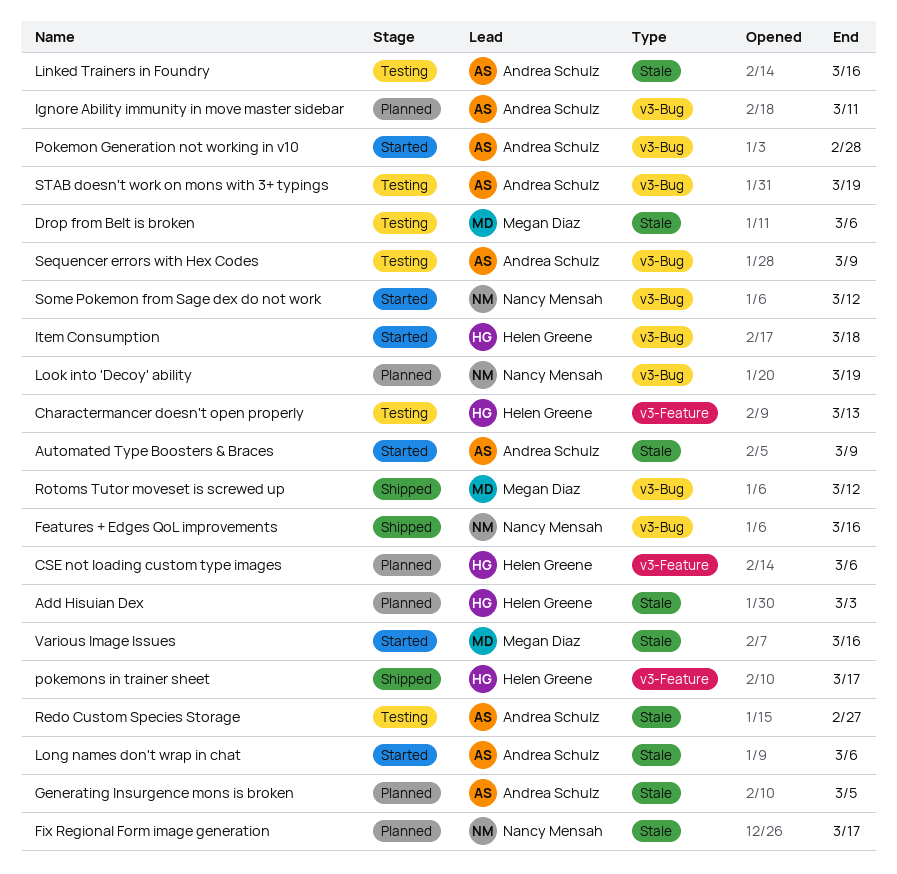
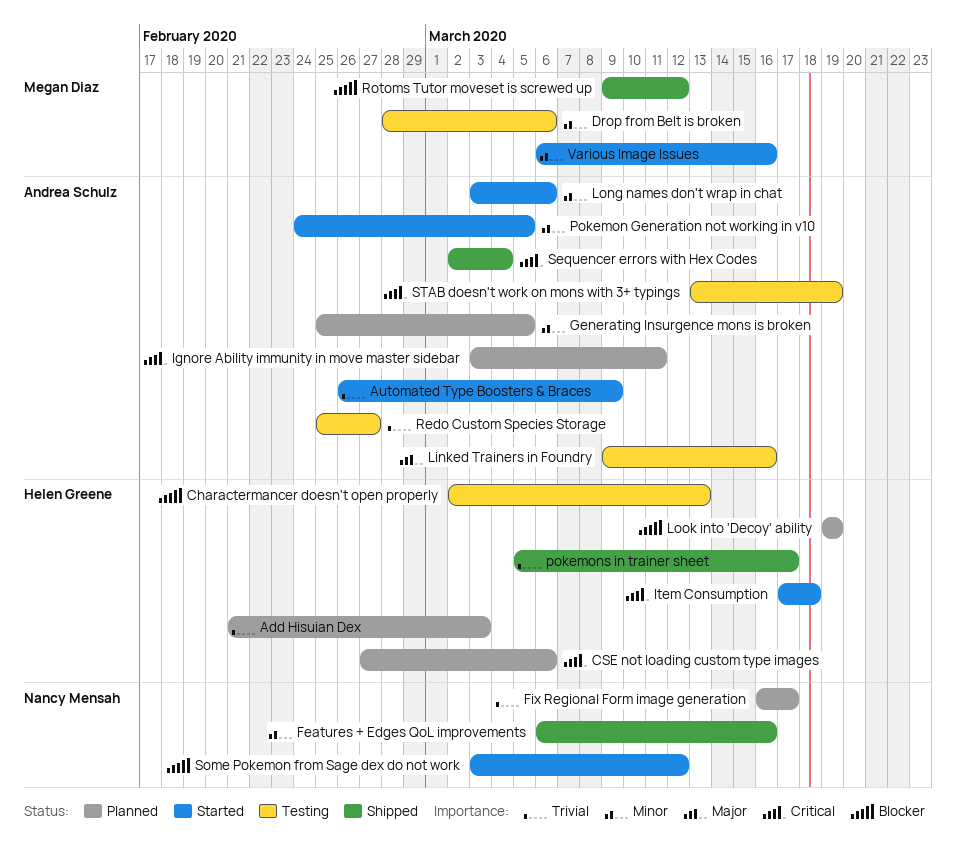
Look into 'Decoy' ability, owner: Nancy Mensah -> Helen Greene
Pokemon Generation not working in v10, due: Feb 28 -> Mar 5
Sequencer errors with Hex Codes, status: Testing -> Shipped
Sequencer errors with Hex Codes, due: Mar 9 -> Mar 4

